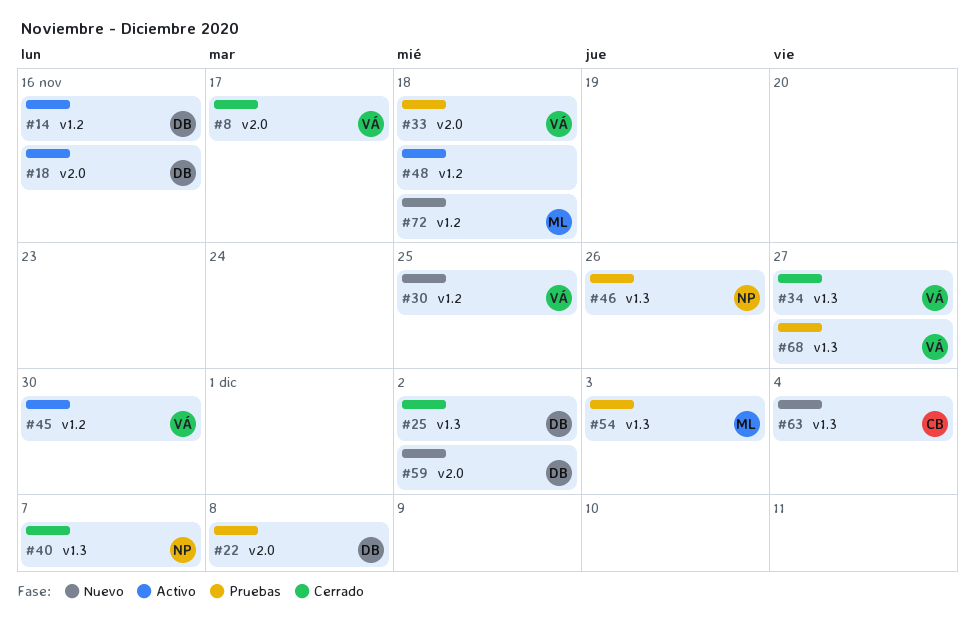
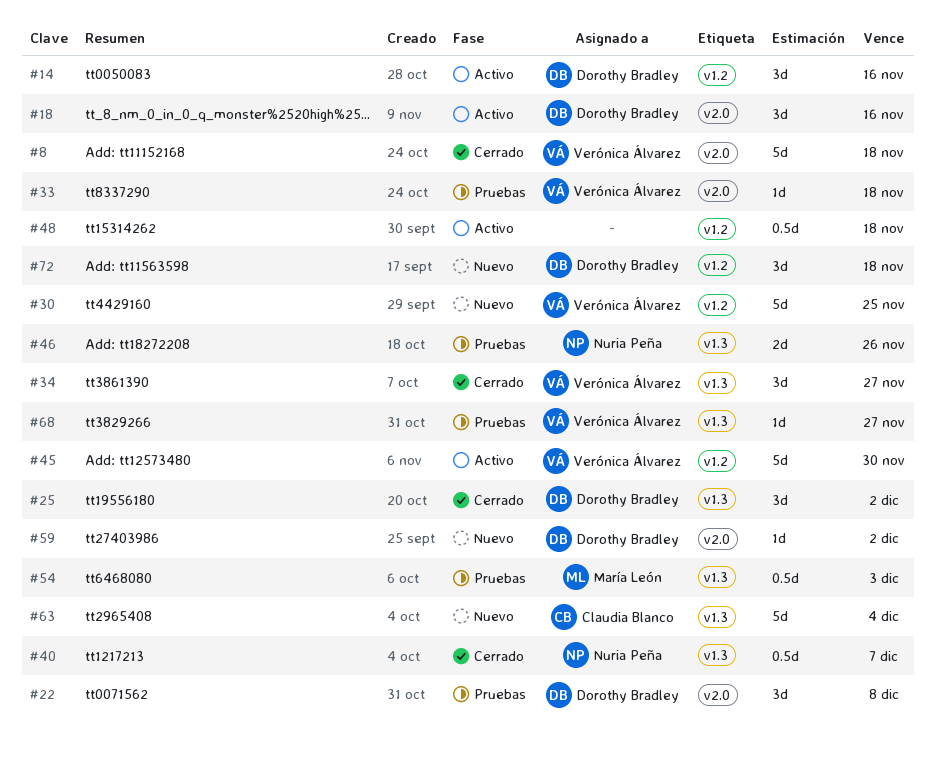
#8, due: Nov 17 -> Nov 18
#72, owner: María León -> Dorothy Bradley

